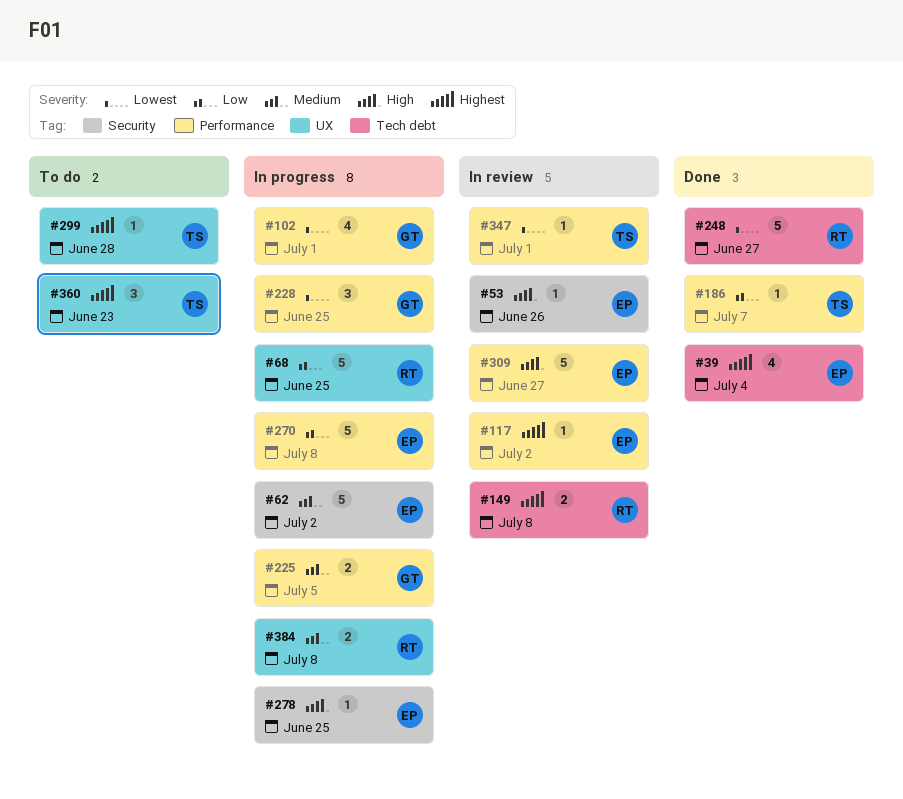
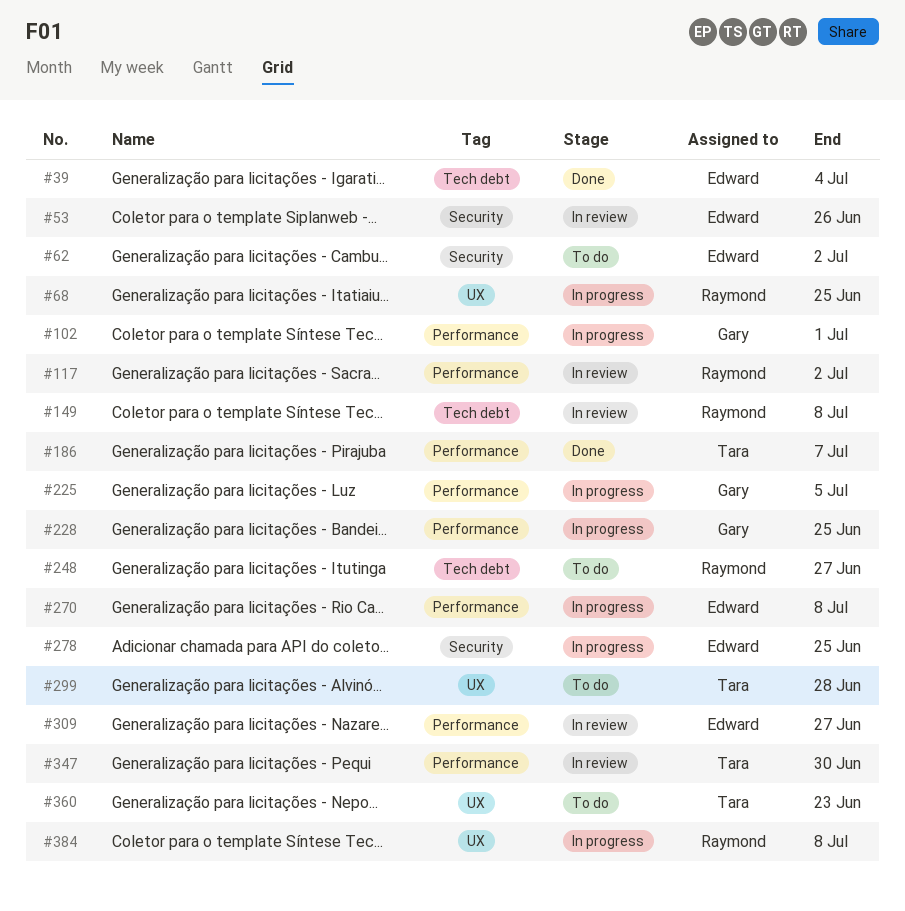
#62, status: In progress -> To do
#117, owner: Edward -> Raymond
#248, status: Done -> To do
#347, due: Jul 1 -> Jun 30

